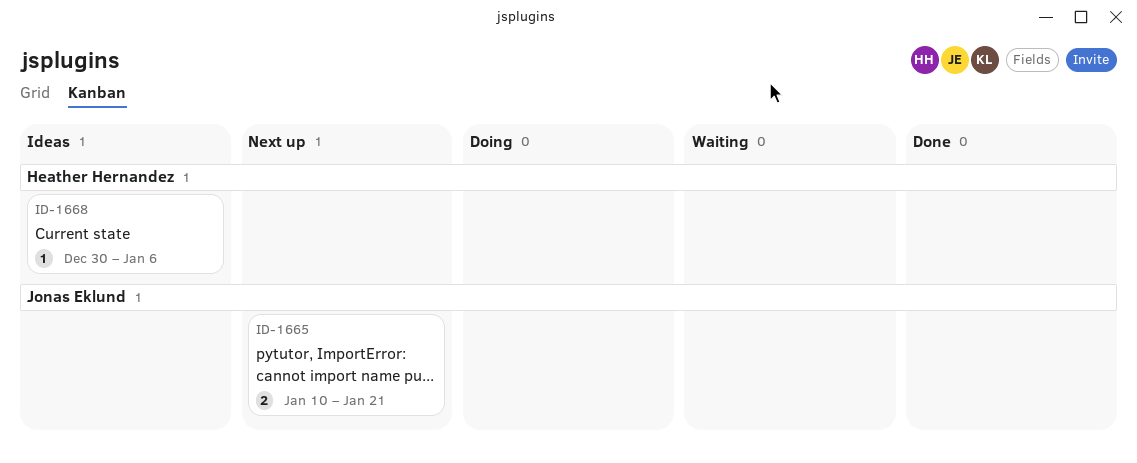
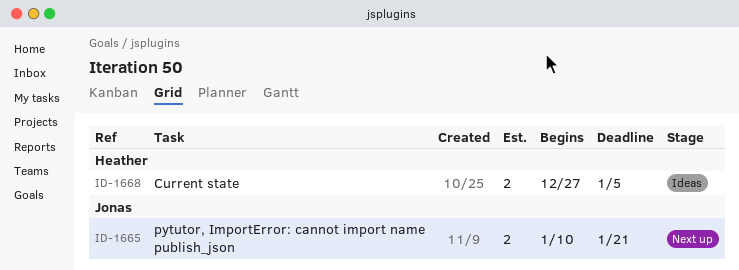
ID-1668, estimate: 1 -> 2
ID-1668, start: Dec 30 -> Dec 27
ID-1668, due: Jan 6 -> Jan 5

